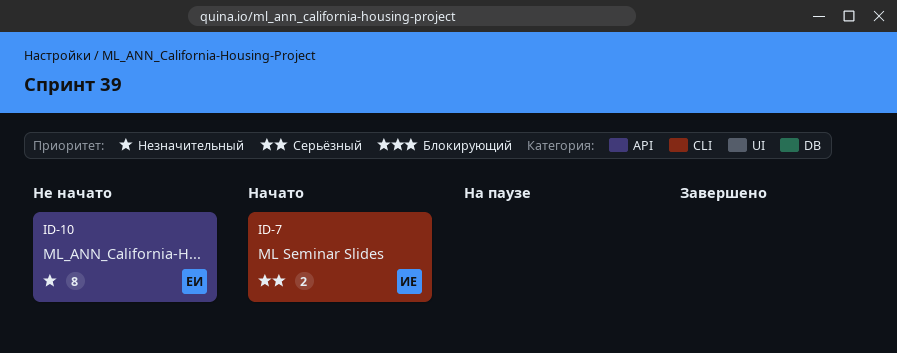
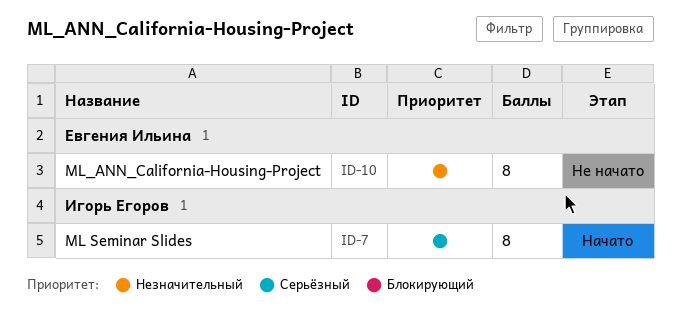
ID-7, estimate: 2 -> 8

